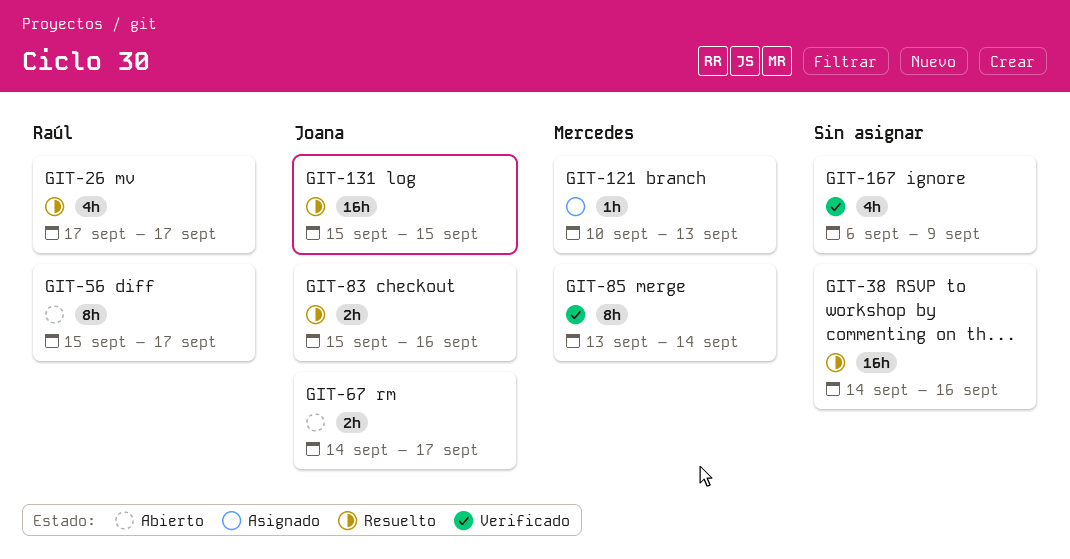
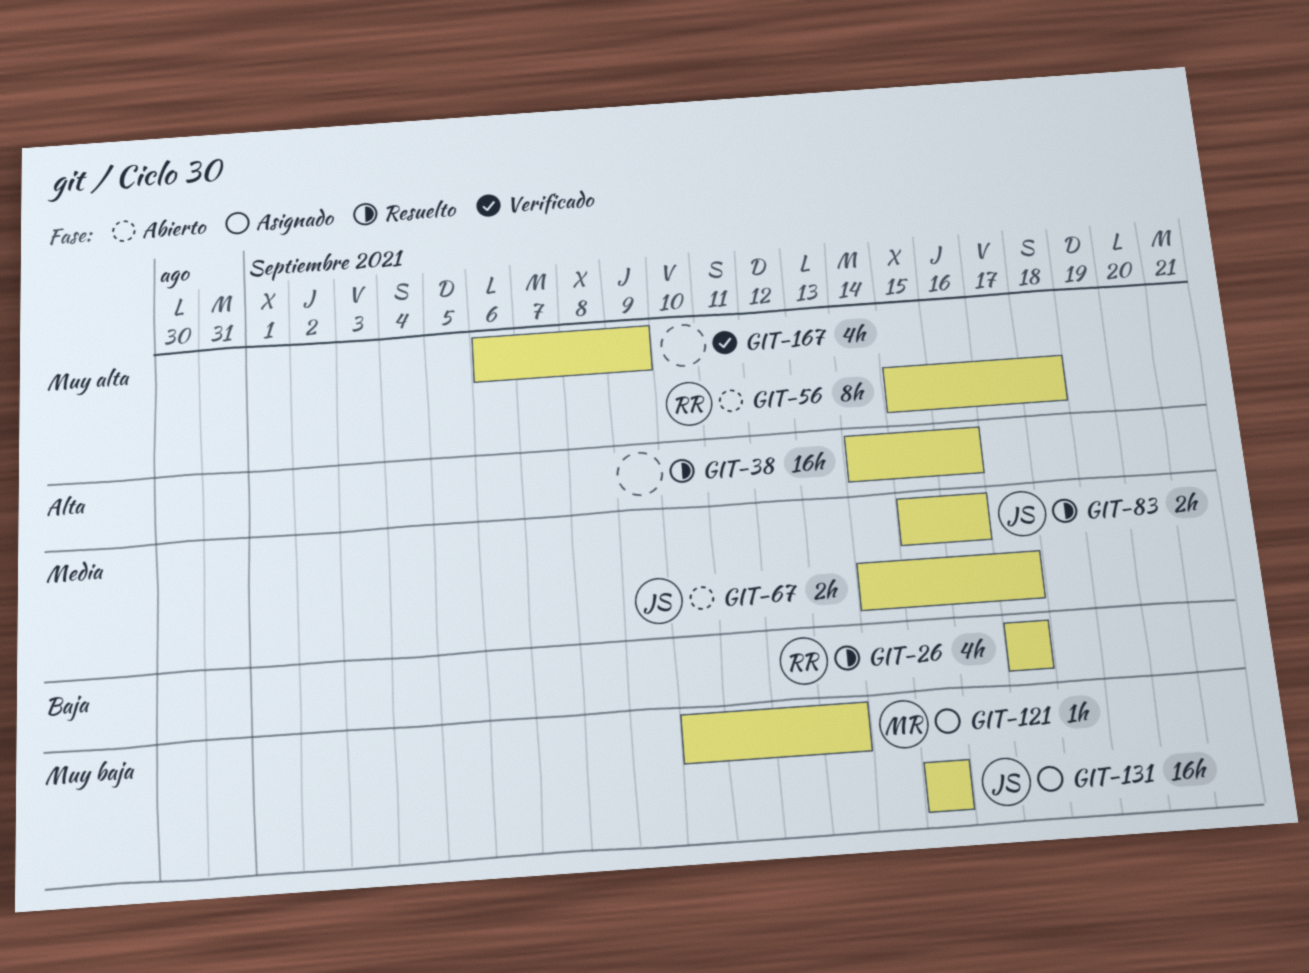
GIT-56, due: Sep 17 -> Sep 18
GIT-85: present -> none
GIT-131, status: Resuelto -> Asignado

